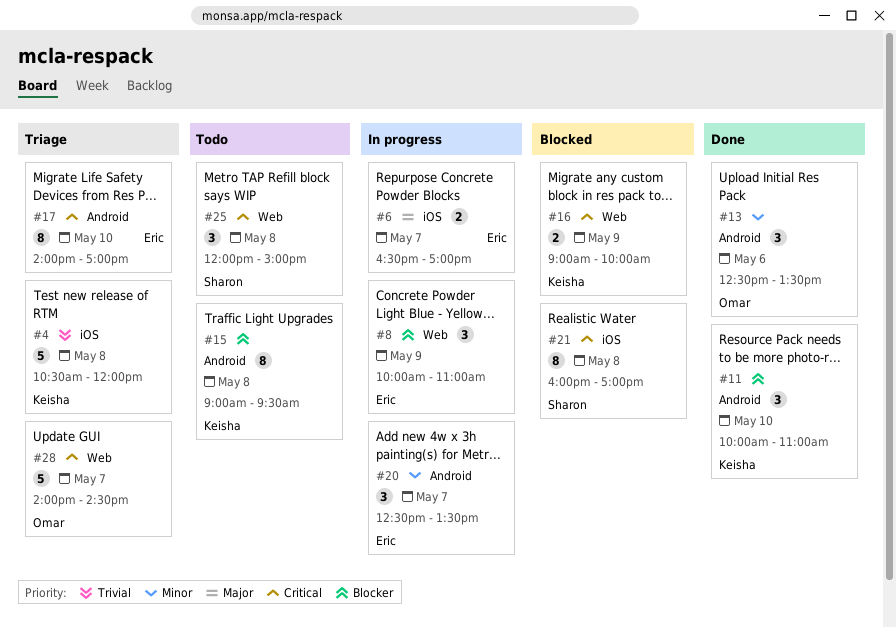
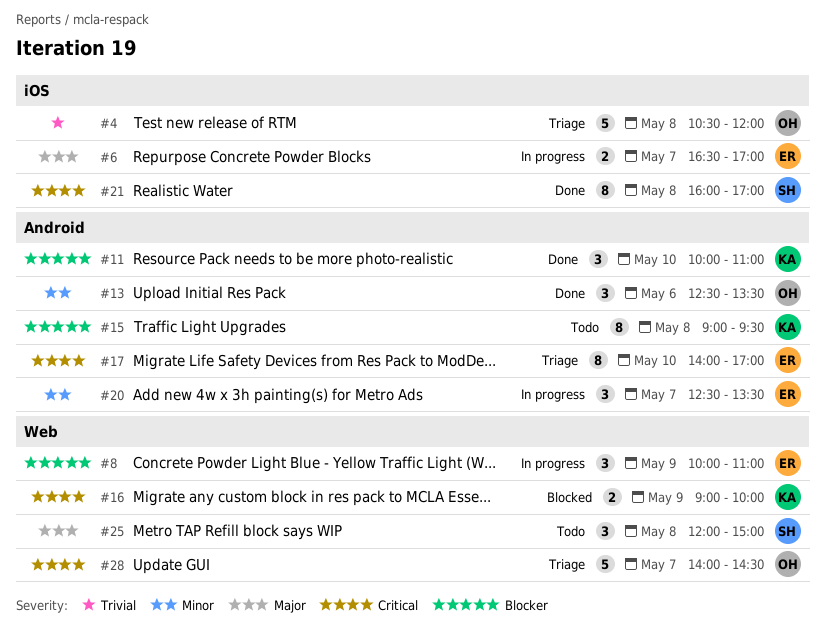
#4, owner: Keisha -> Omar
#21, status: Blocked -> Done
#25, priority: Critical -> Major

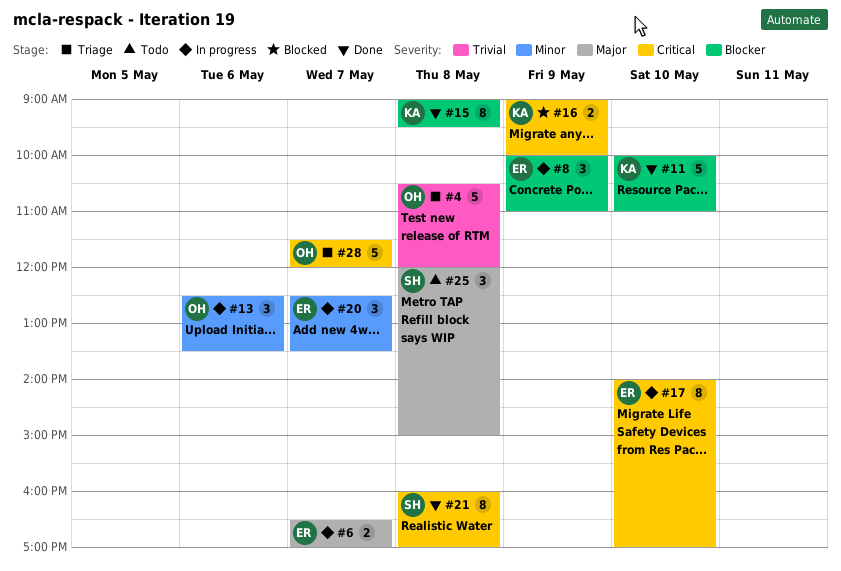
#11, estimate: 3 -> 5
#13, status: Done -> In progress
#15, status: Todo -> Done
#17, status: Triage -> In progress
#28, begins: 14:00 -> 11:30
#28, ends: 14:30 -> 12:00

